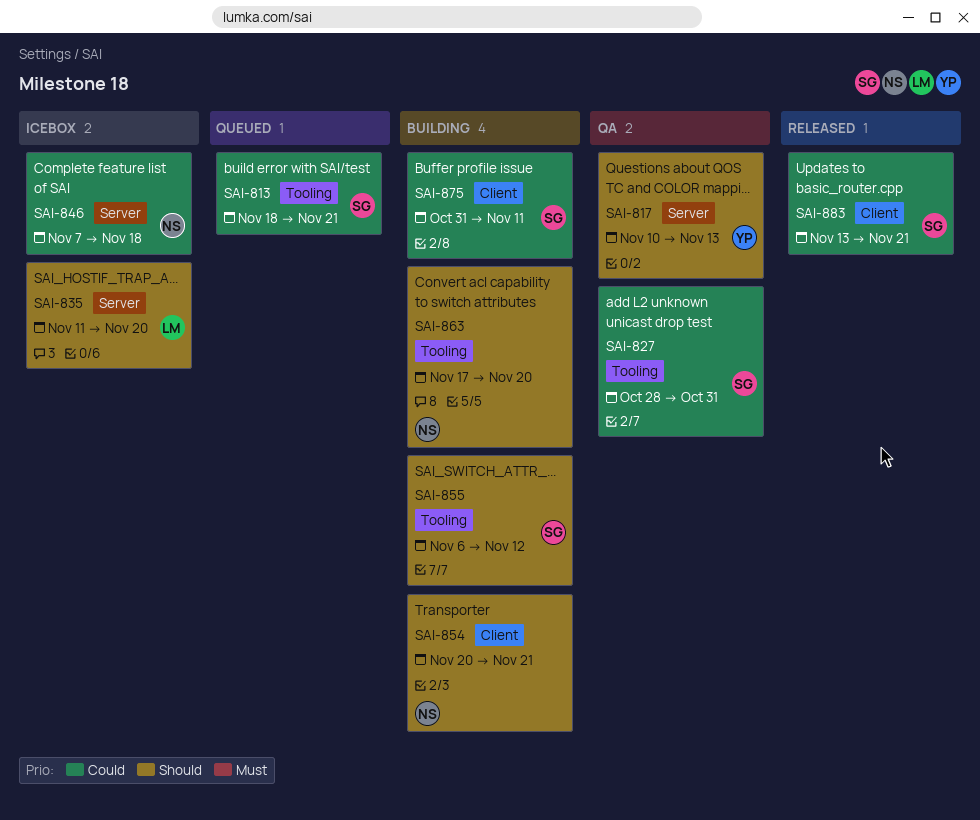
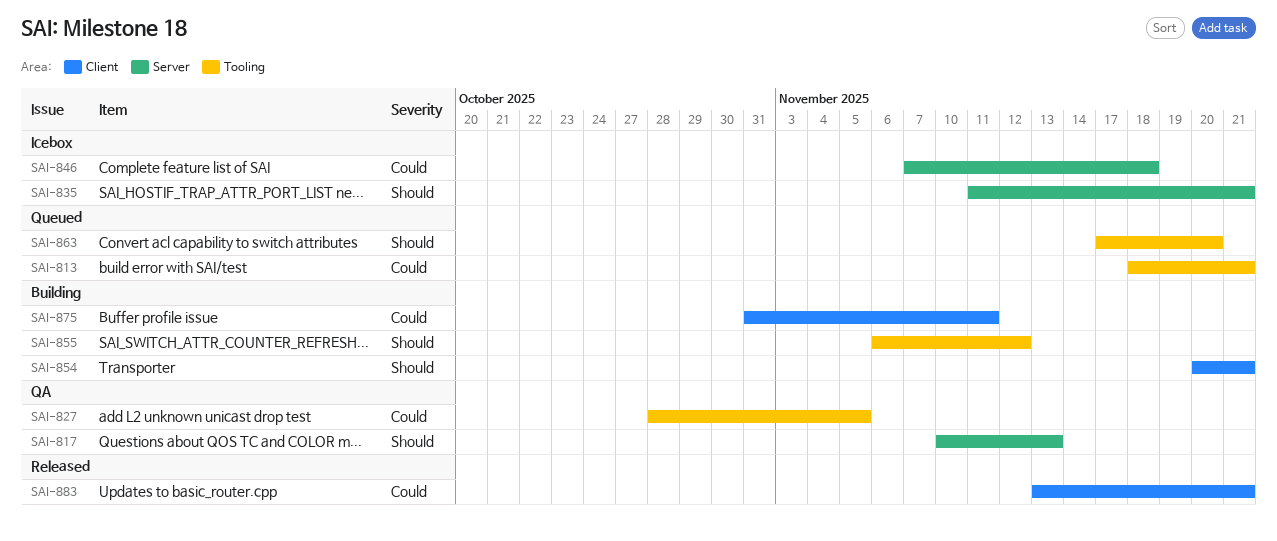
SAI-827, due: Oct 31 -> Nov 5
SAI-835, due: Nov 20 -> Nov 21
SAI-863, status: Building -> Queued

